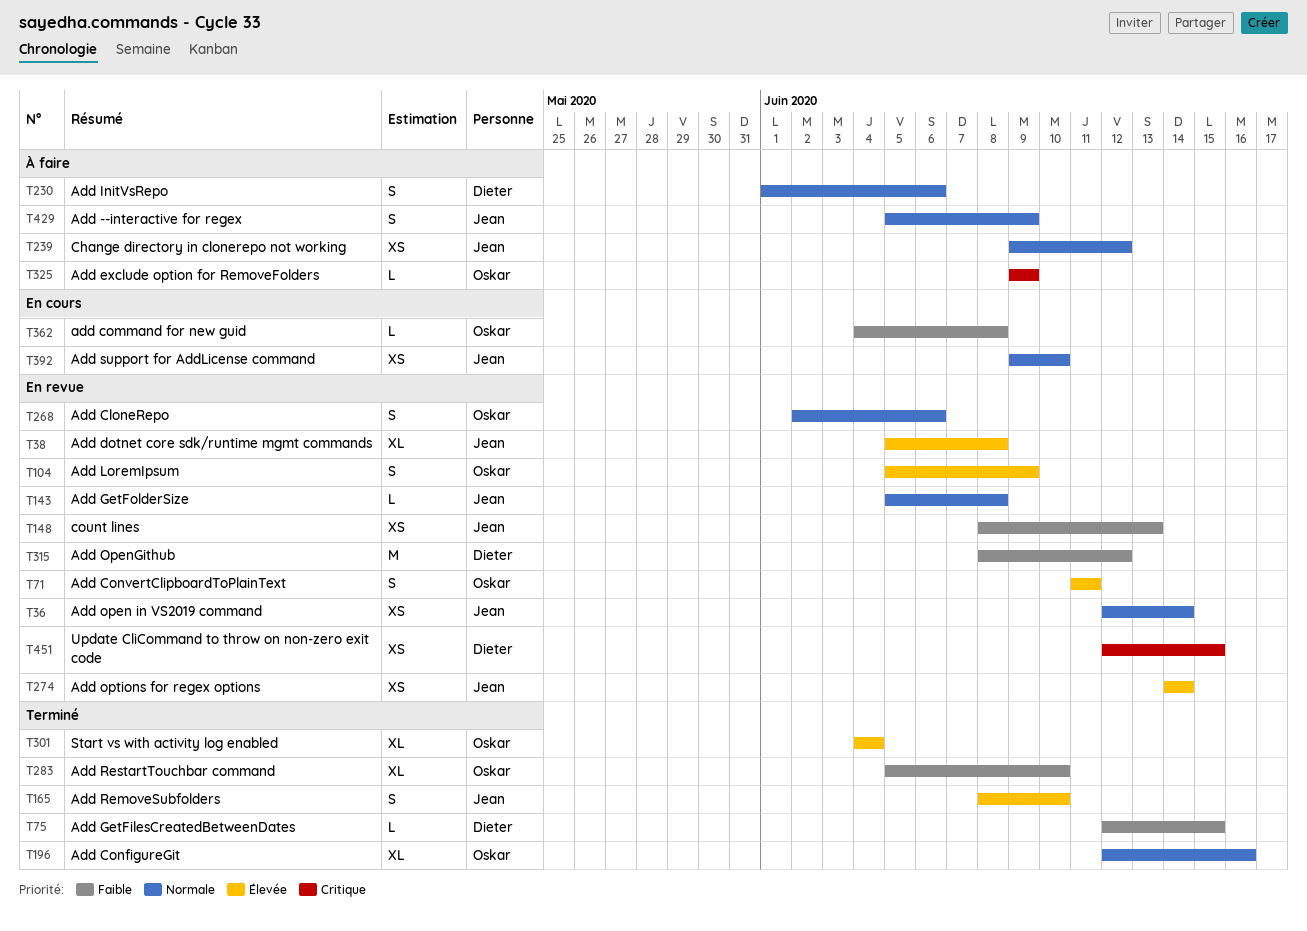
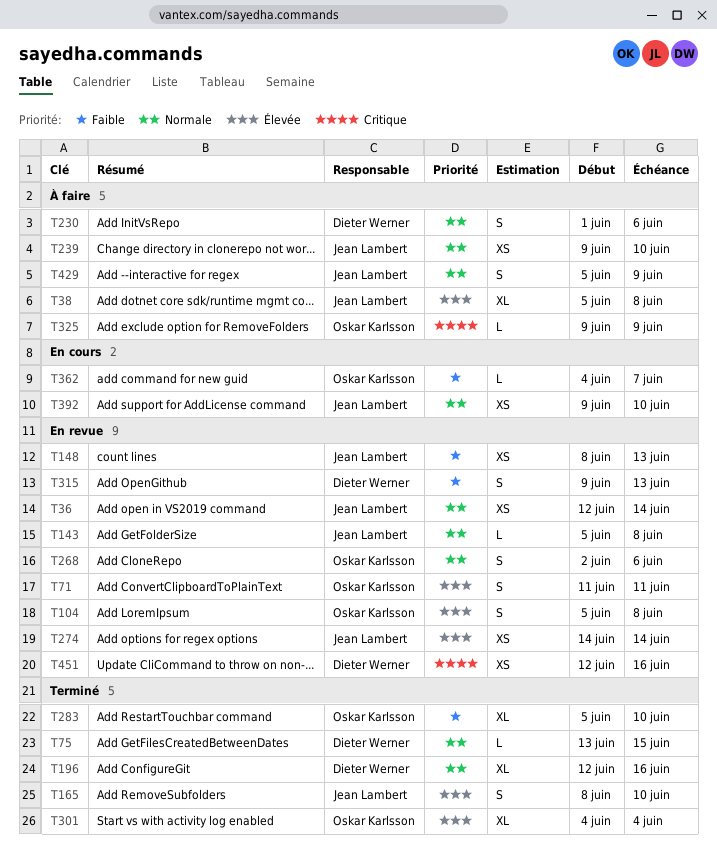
T38, status: En revue -> À faire
T75, priority: Faible -> Normale
T75, start: Jun 12 -> Jun 13
T104, due: Jun 9 -> Jun 8
T196, owner: Oskar Karlsson -> Dieter Werner
T239, due: Jun 12 -> Jun 10
T315, estimate: M -> S
T315, start: Jun 8 -> Jun 9
T315, due: Jun 12 -> Jun 13
T362, due: Jun 8 -> Jun 7
T451, due: Jun 15 -> Jun 16

